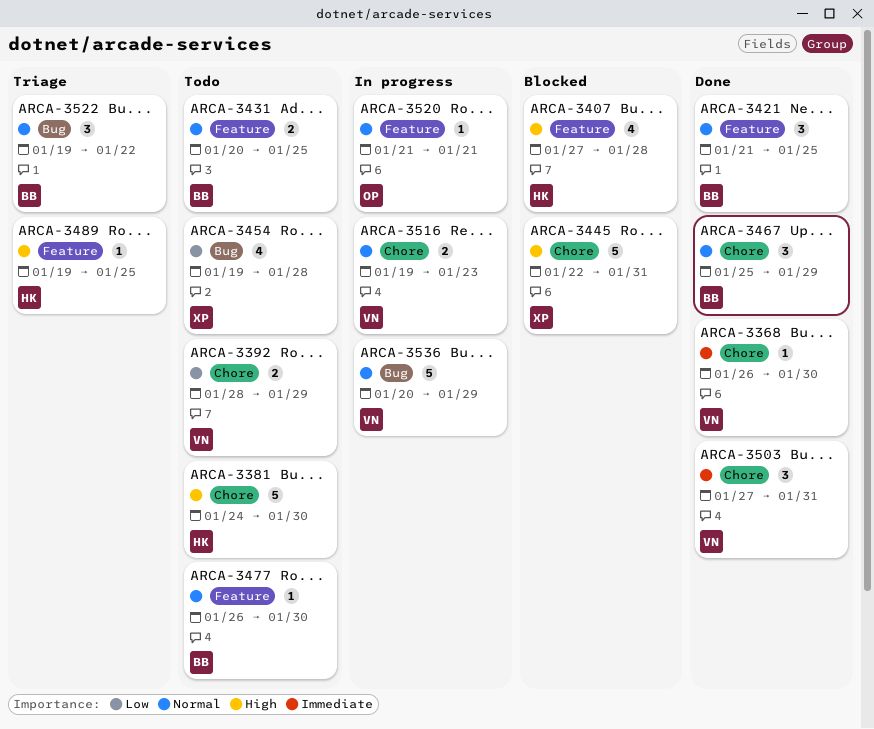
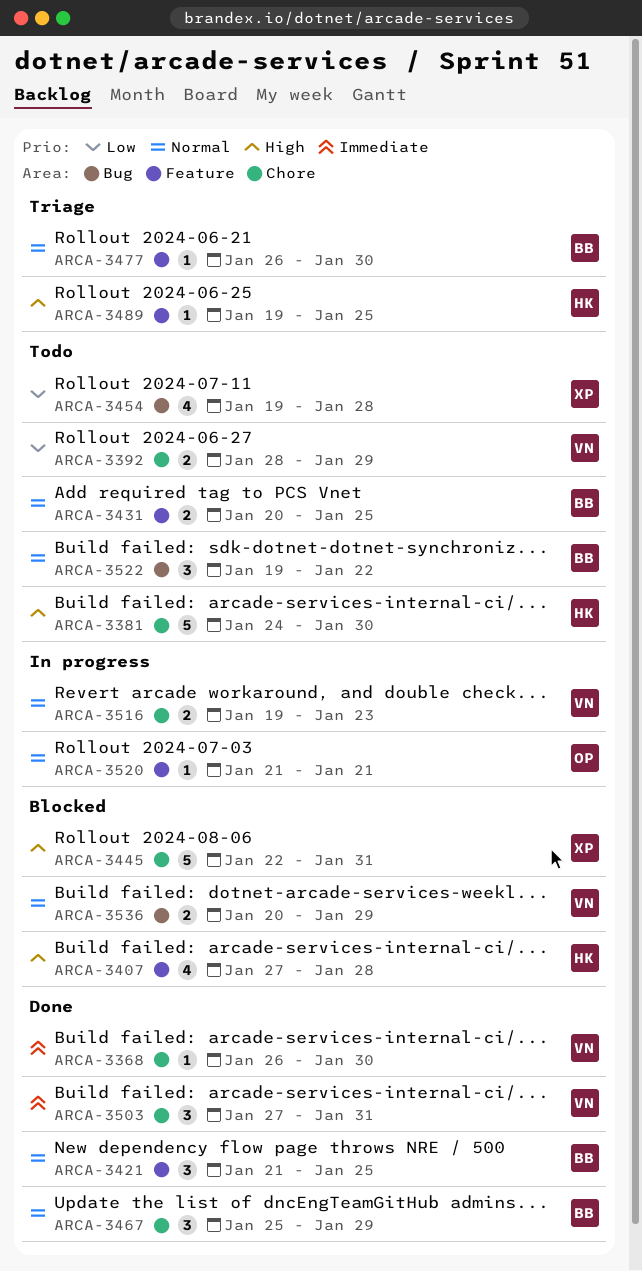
ARCA-3477, status: Todo -> Triage
ARCA-3522, status: Triage -> Todo
ARCA-3536, status: In progress -> Blocked
ARCA-3536, estimate: 5 -> 2

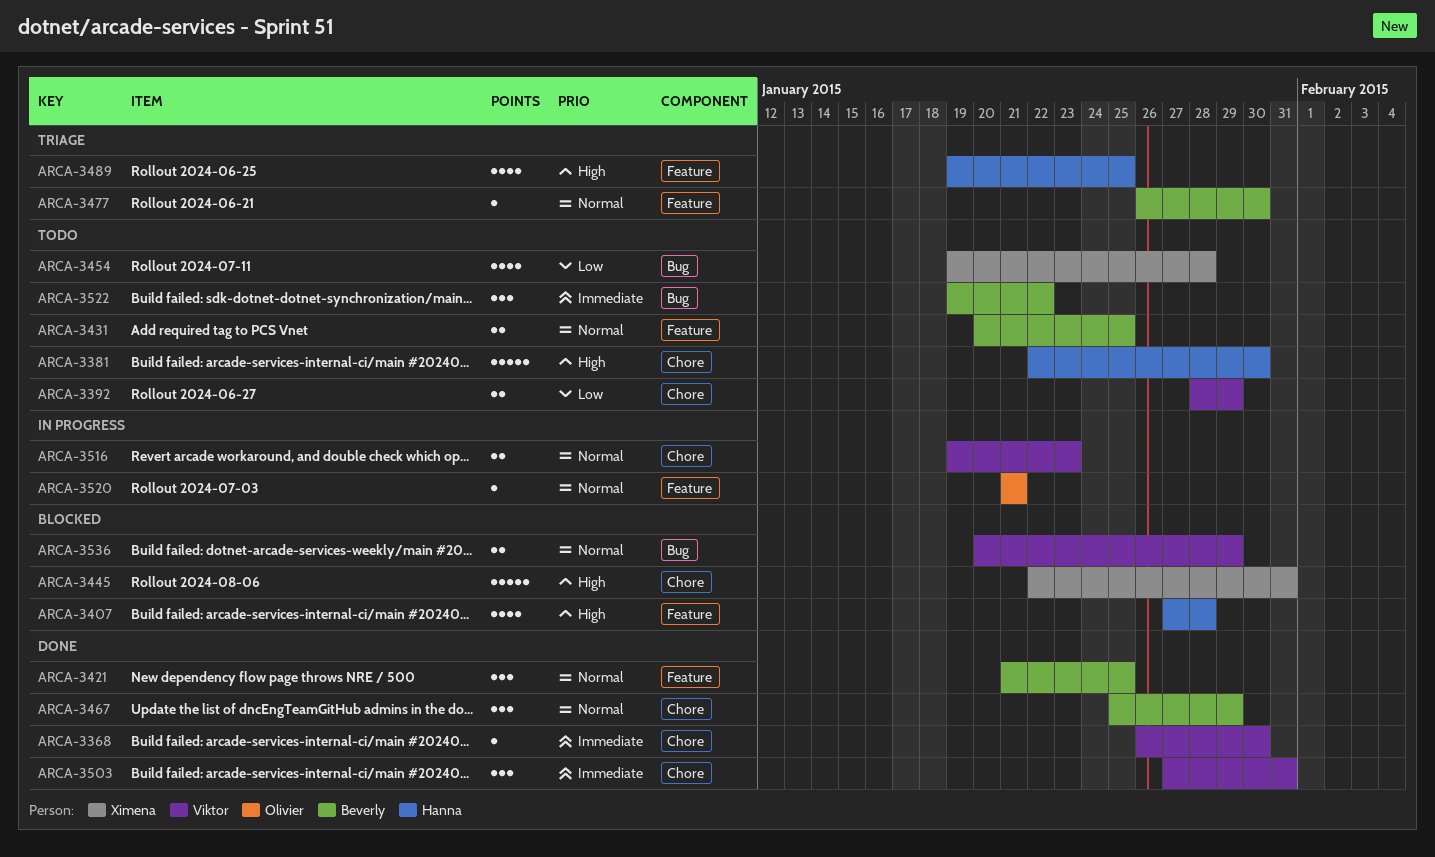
ARCA-3381, start: Jan 24 -> Jan 22
ARCA-3489, estimate: 1 -> 4
ARCA-3522, priority: Normal -> Immediate

